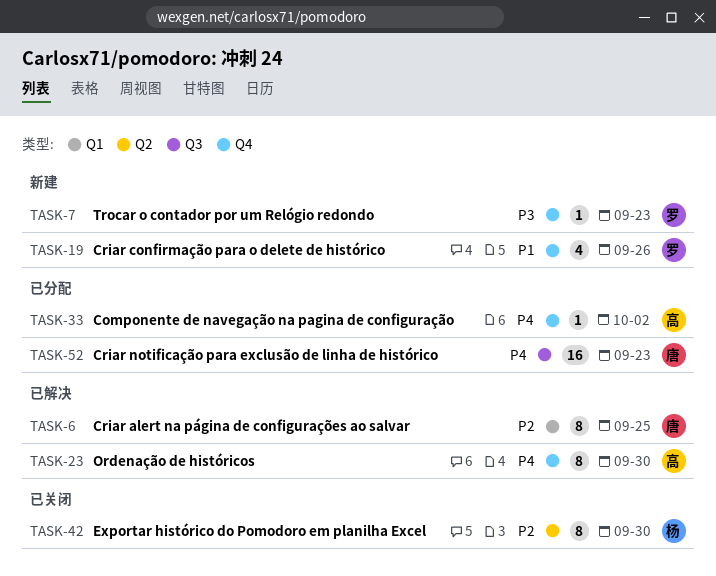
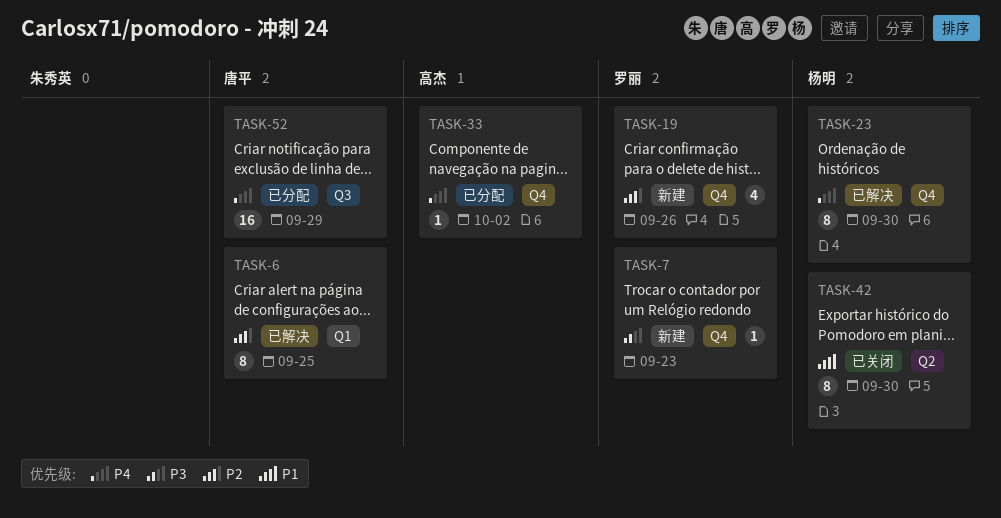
TASK-19, priority: P1 -> P2
TASK-23, owner: 高杰 -> 杨明
TASK-42, priority: P2 -> P1
TASK-52, due: Sep 23 -> Sep 29

